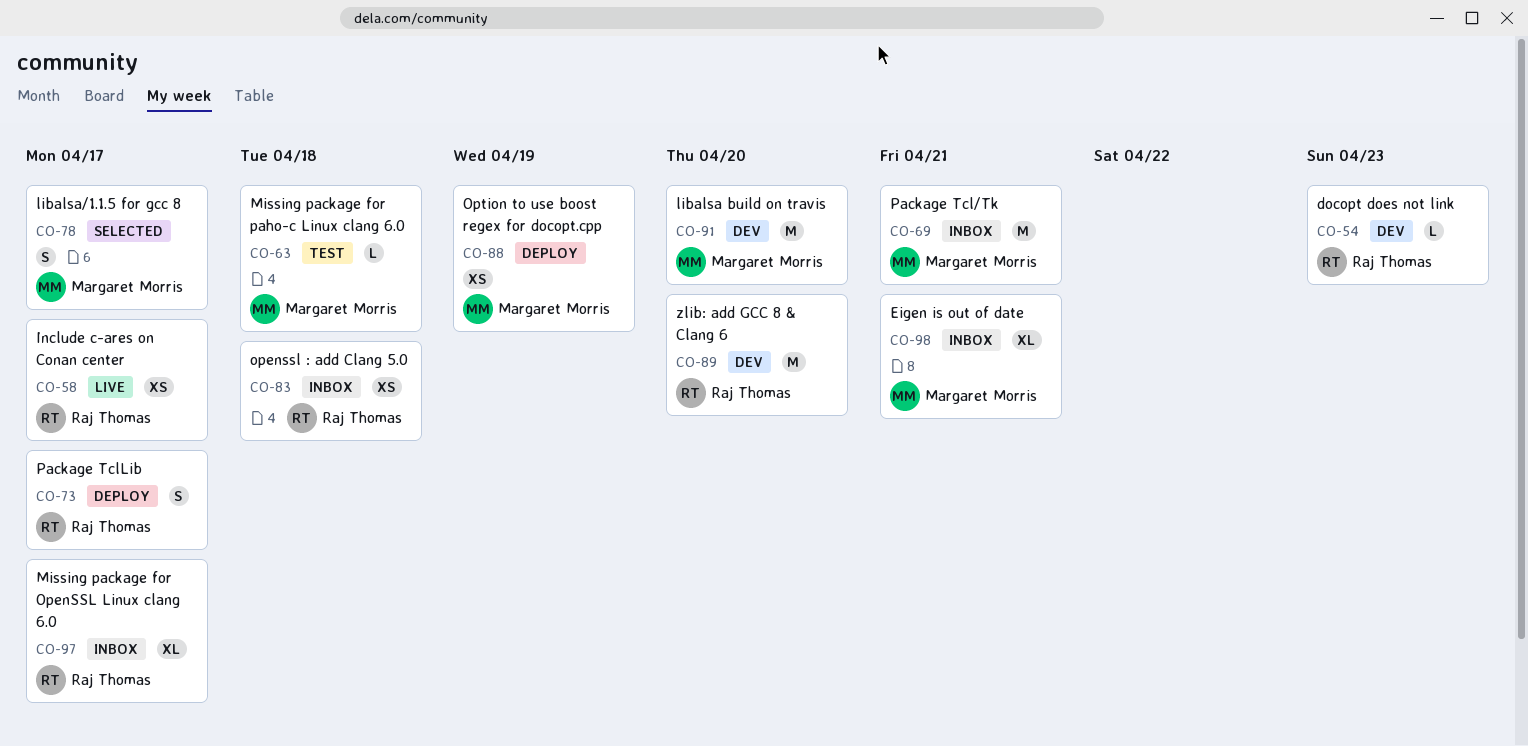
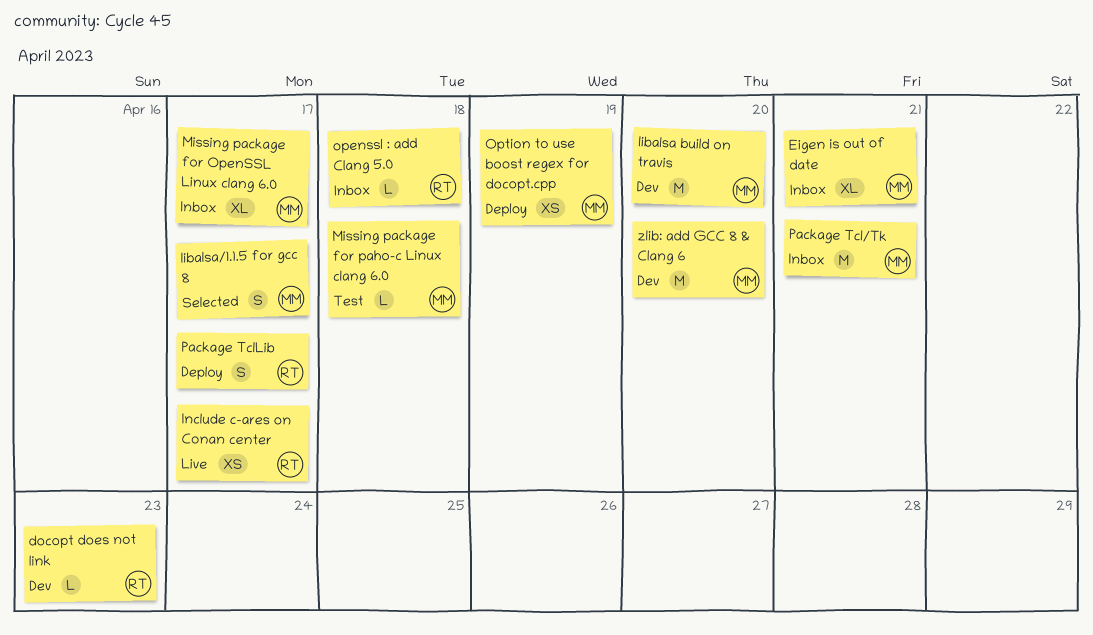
Missing package for OpenSSL Linux clang 6.0, owner: Raj Thomas -> Margaret Morris
openssl : add Clang 5.0, estimate: XS -> L
zlib: add GCC 8 & Clang 6, owner: Raj Thomas -> Margaret Morris

